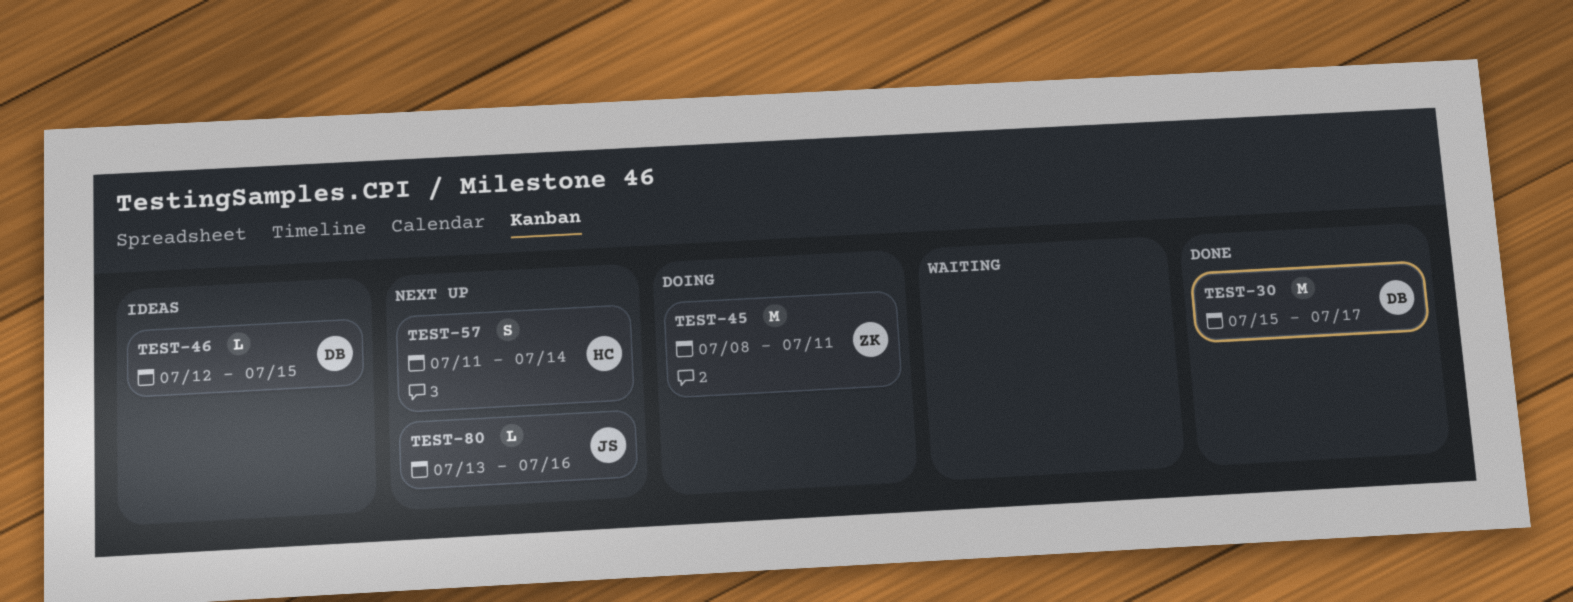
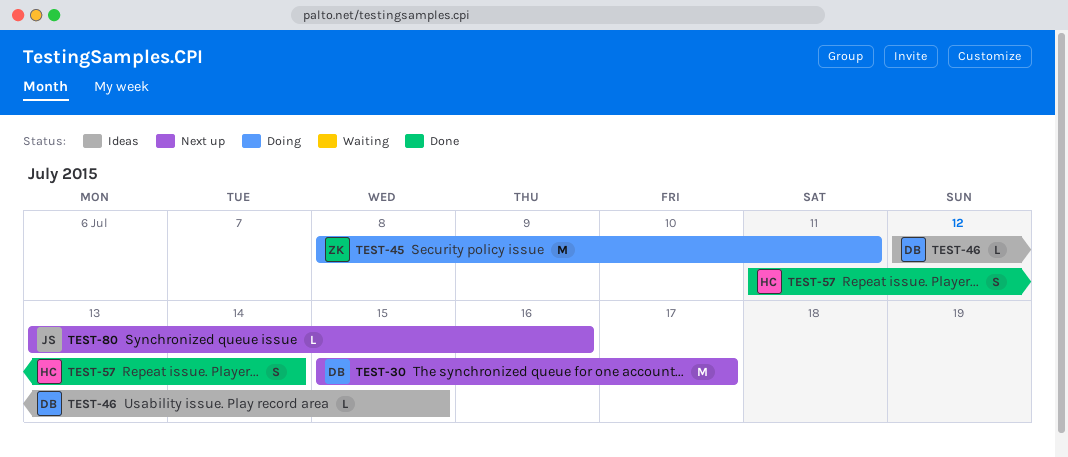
TEST-30, status: Done -> Next up
TEST-57, status: Next up -> Done

